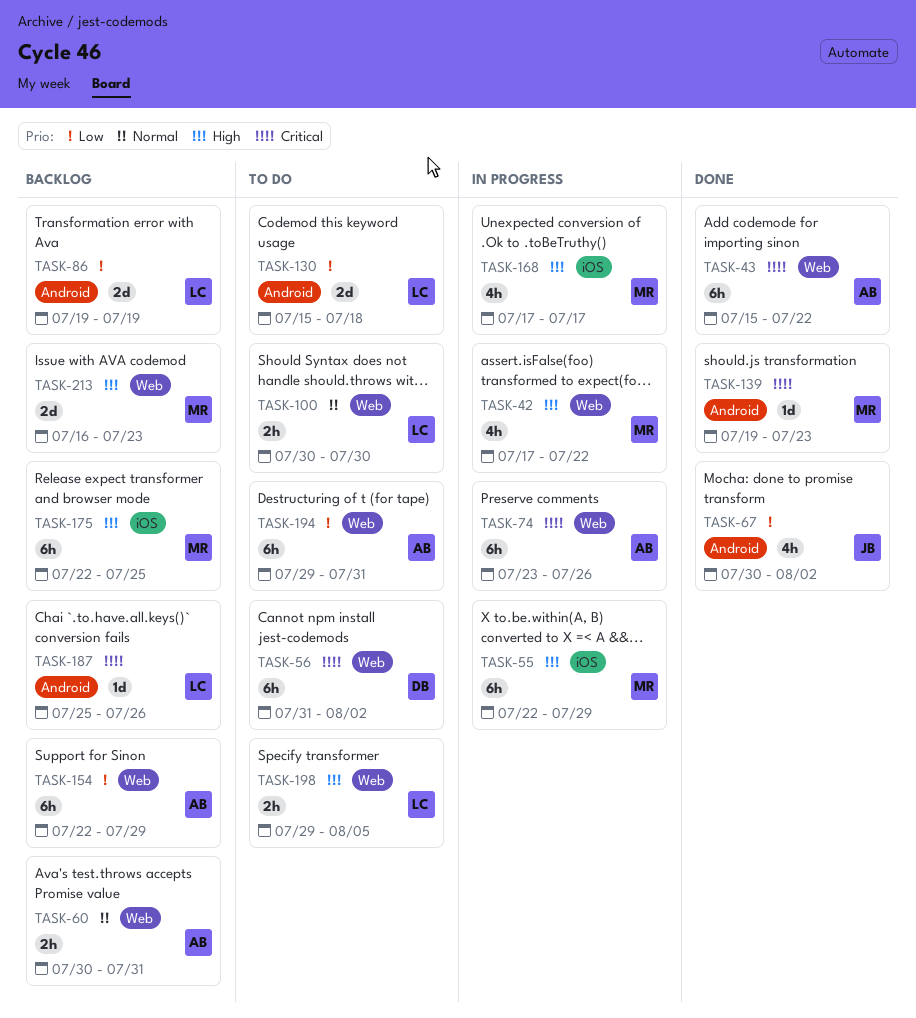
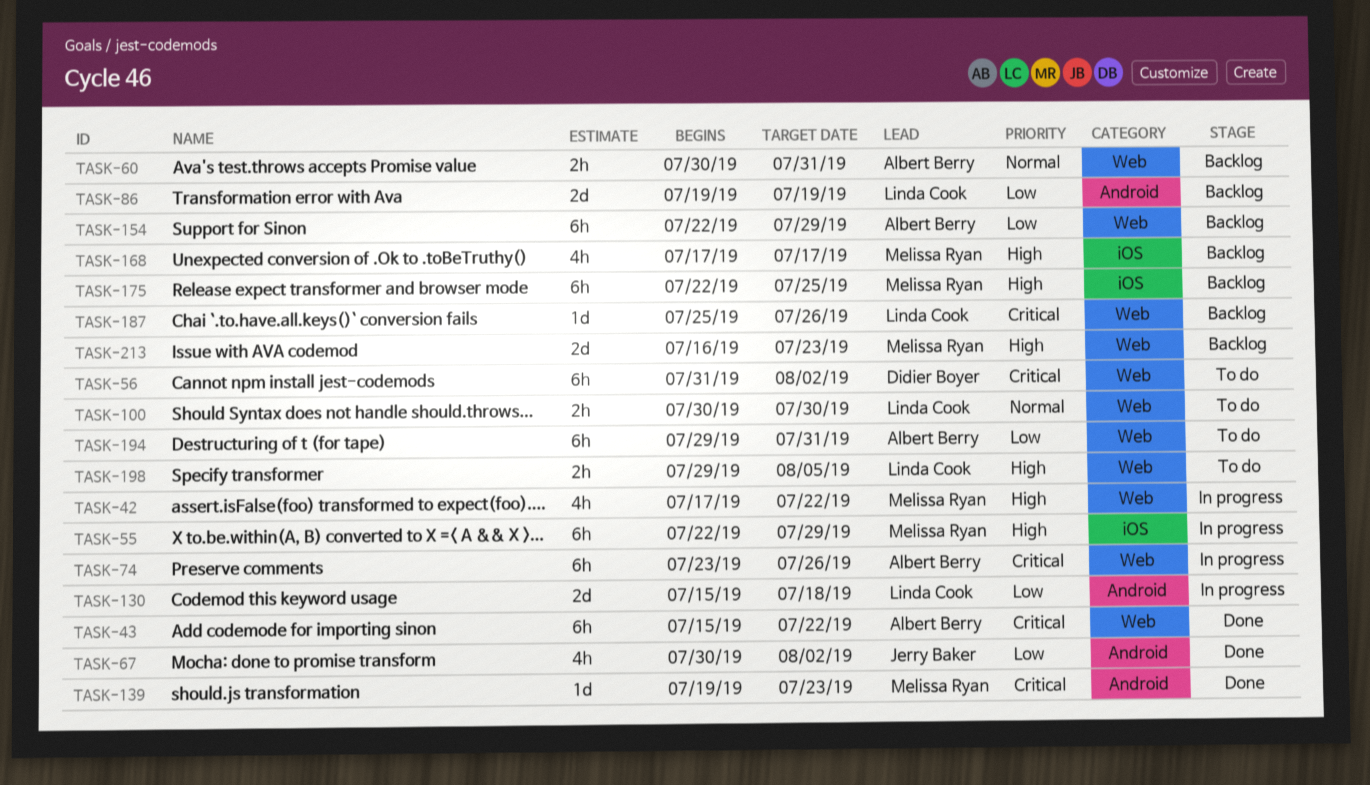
TASK-130, status: To do -> In progress
TASK-168, status: In progress -> Backlog
TASK-187, label: Android -> Web

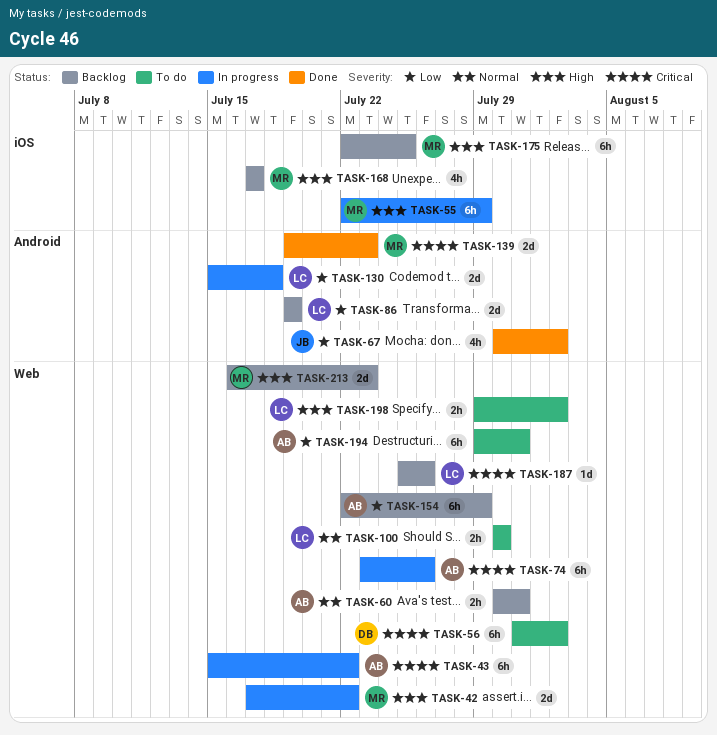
TASK-42, estimate: 4h -> 2d
TASK-43, status: Done -> In progress
TASK-139, estimate: 1d -> 2d
TASK-198, due: Aug 5 -> Aug 2

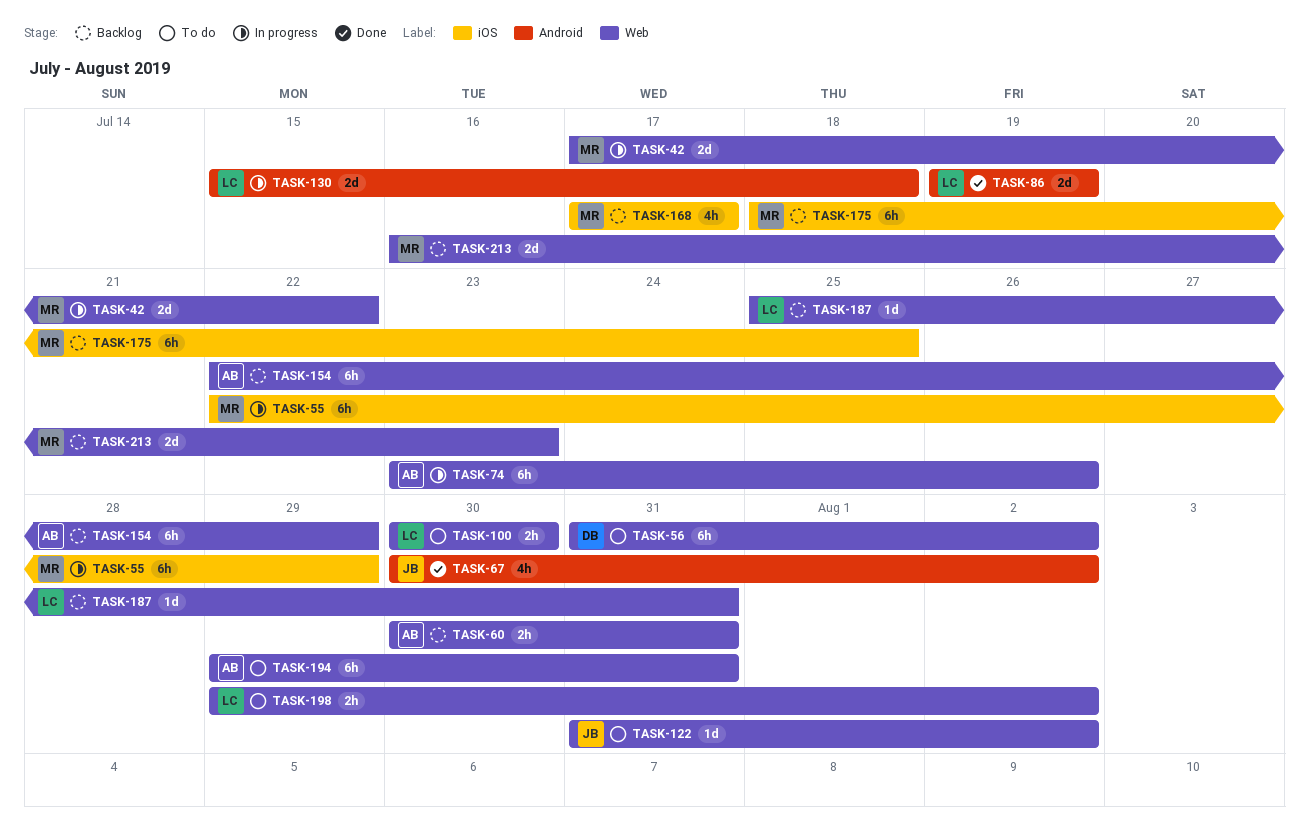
TASK-43: present -> none
TASK-86, status: Backlog -> Done
TASK-122: none -> present
TASK-139: present -> none
TASK-175, start: Jul 22 -> Jul 18
TASK-187, due: Jul 26 -> Jul 31

